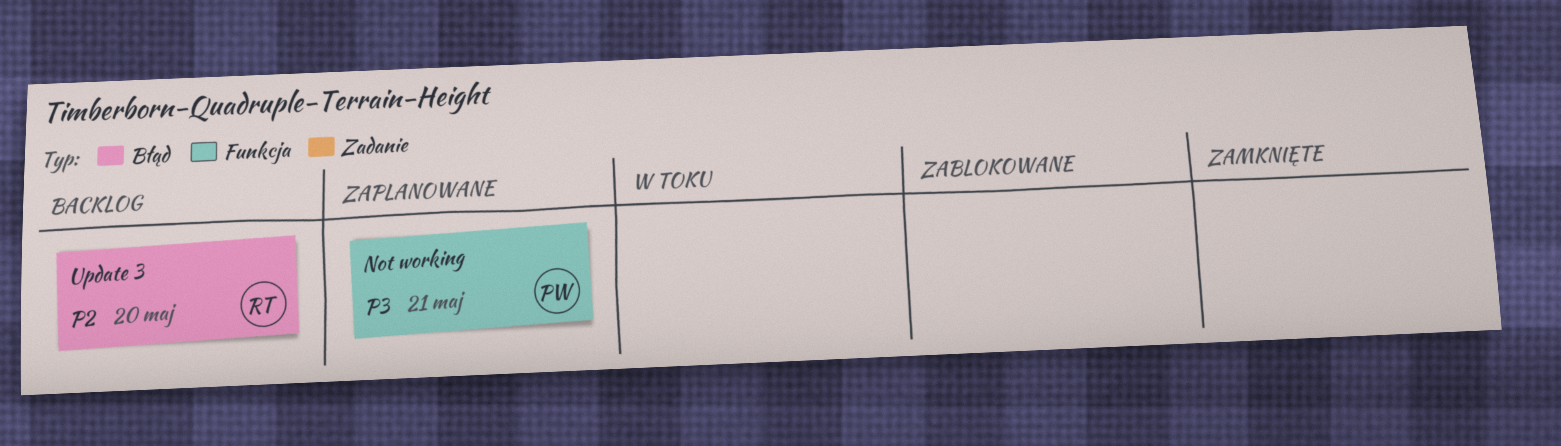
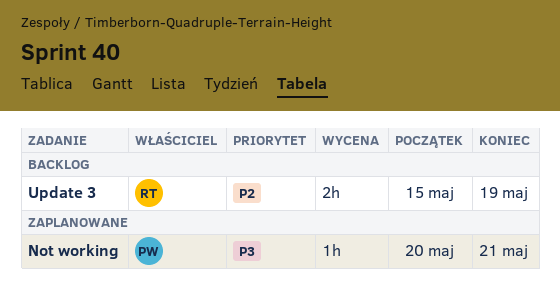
Update 3, due: May 20 -> May 19

